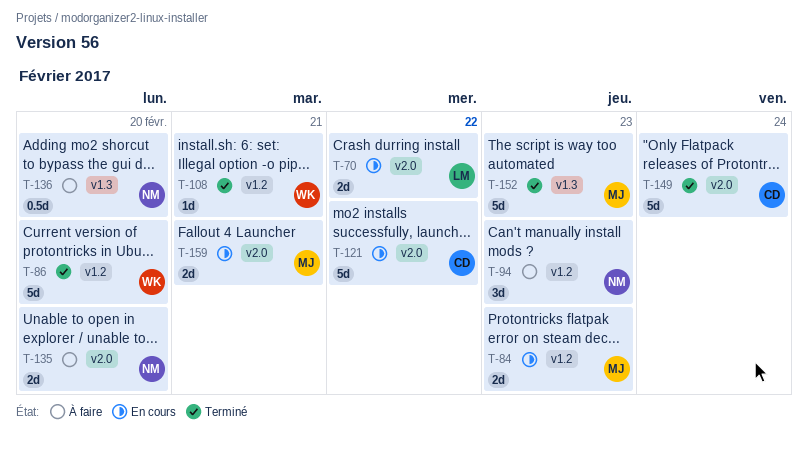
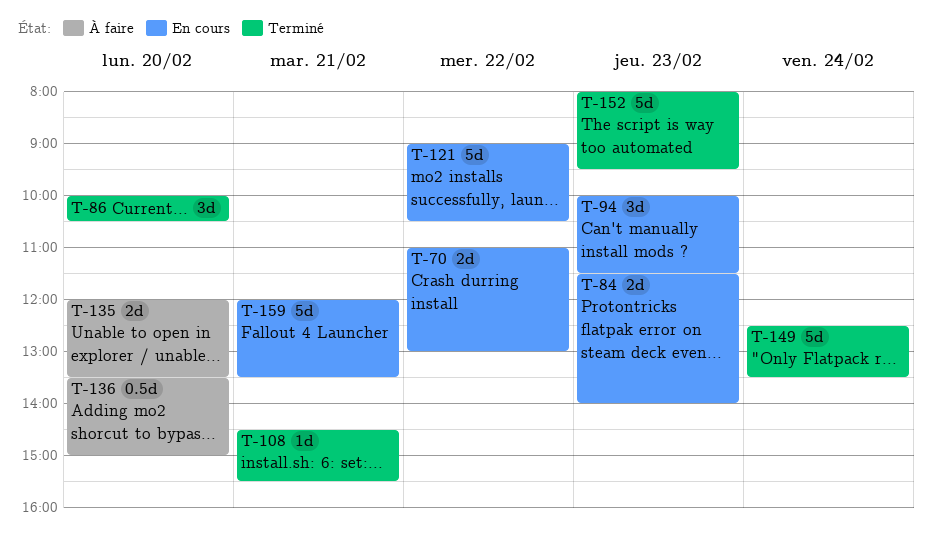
T-86, estimate: 5d -> 3d
T-94, status: À faire -> En cours
T-159, estimate: 2d -> 5d

